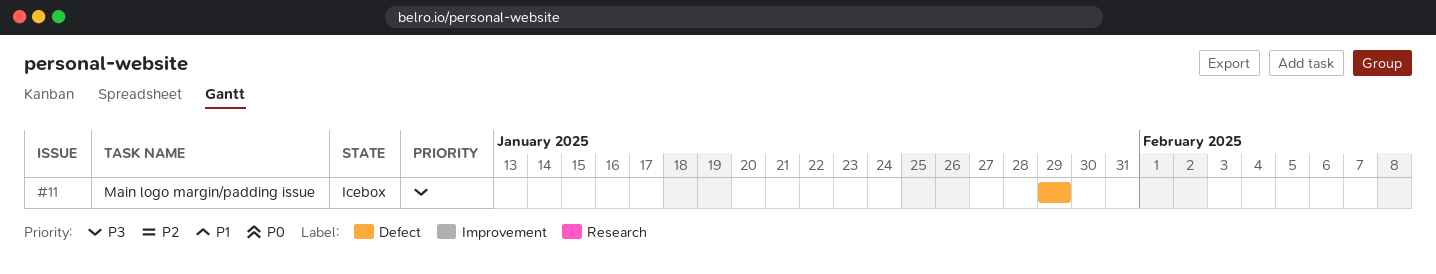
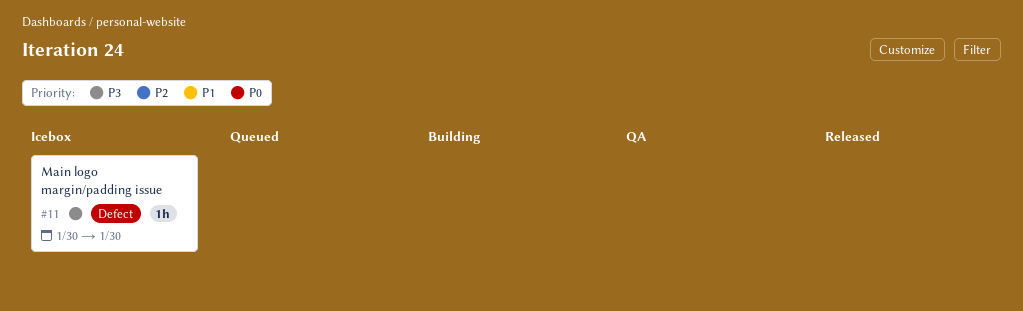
#11, start: Jan 29 -> Jan 30
#11, due: Jan 29 -> Jan 30

